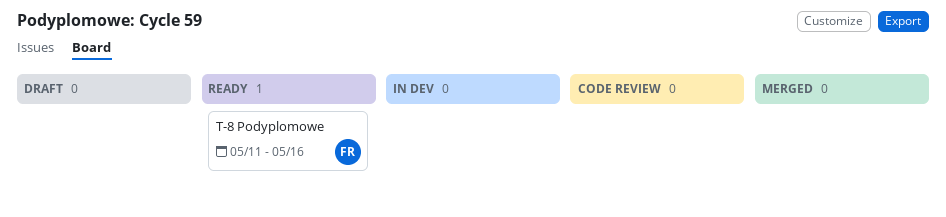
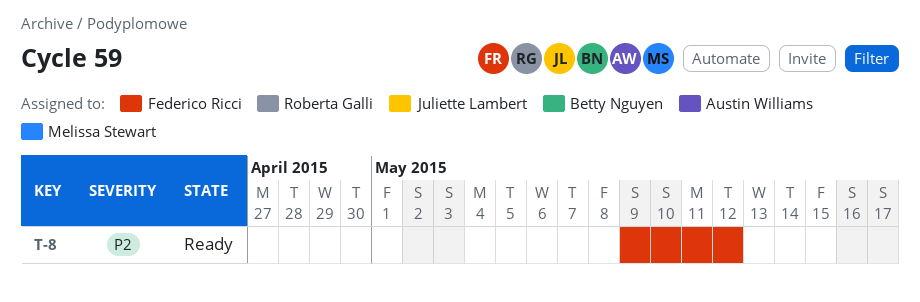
T-8, start: May 11 -> May 9
T-8, due: May 16 -> May 12

